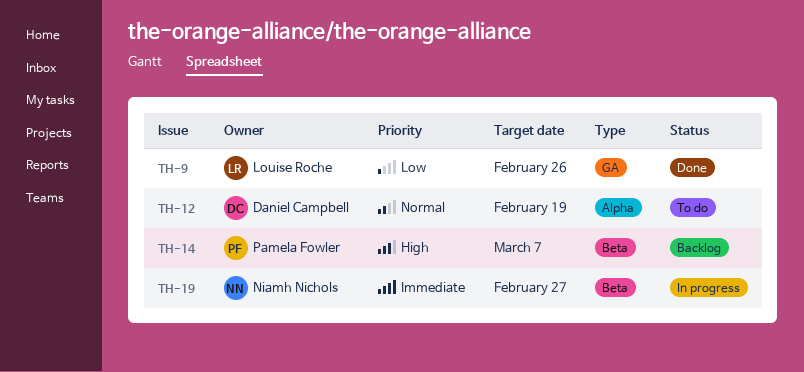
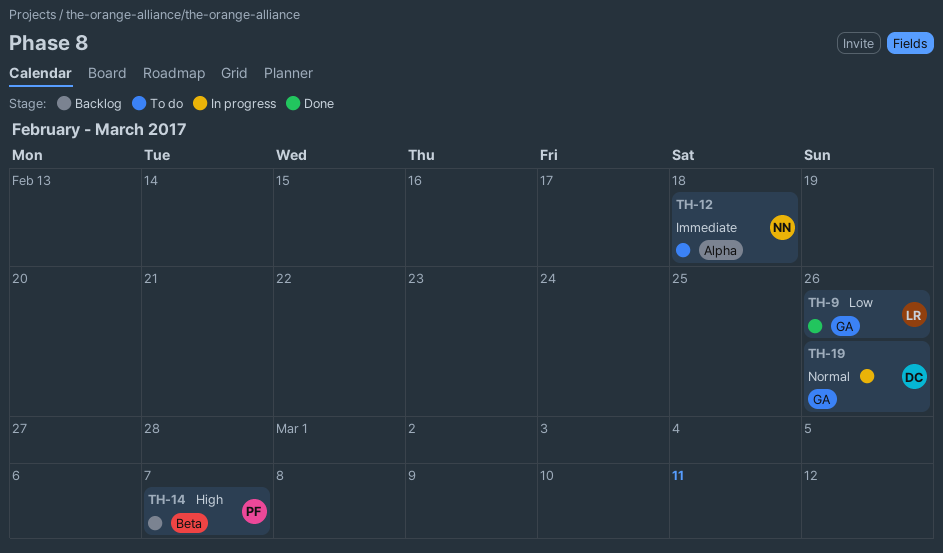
TH-12, owner: Daniel Campbell -> Niamh Nichols
TH-12, priority: Normal -> Immediate
TH-12, due: Feb 19 -> Feb 18
TH-19, owner: Niamh Nichols -> Daniel Campbell
TH-19, priority: Immediate -> Normal
TH-19, label: Beta -> GA
TH-19, due: Feb 27 -> Feb 26

